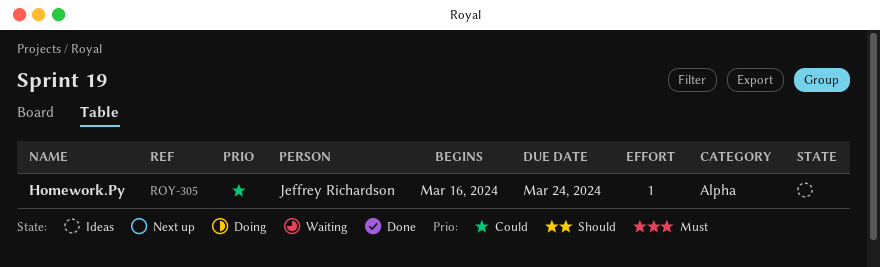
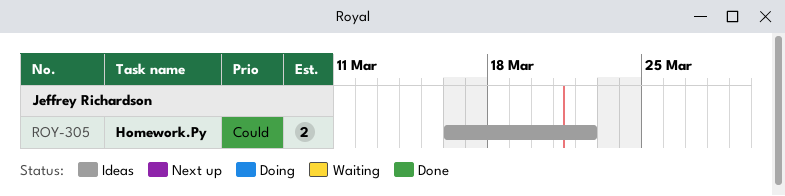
ROY-305, estimate: 1 -> 2
ROY-305, due: Mar 24 -> Mar 22

